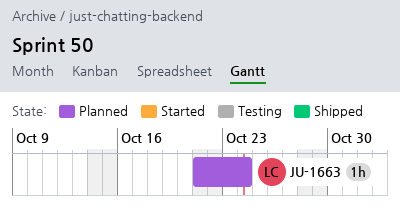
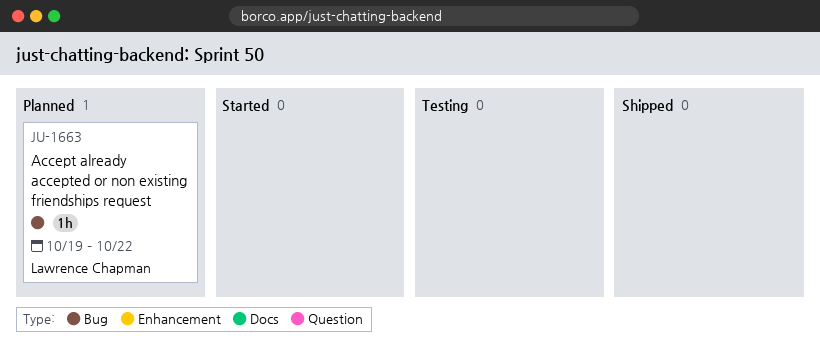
JU-1663, start: Oct 21 -> Oct 19
JU-1663, due: Oct 24 -> Oct 22

